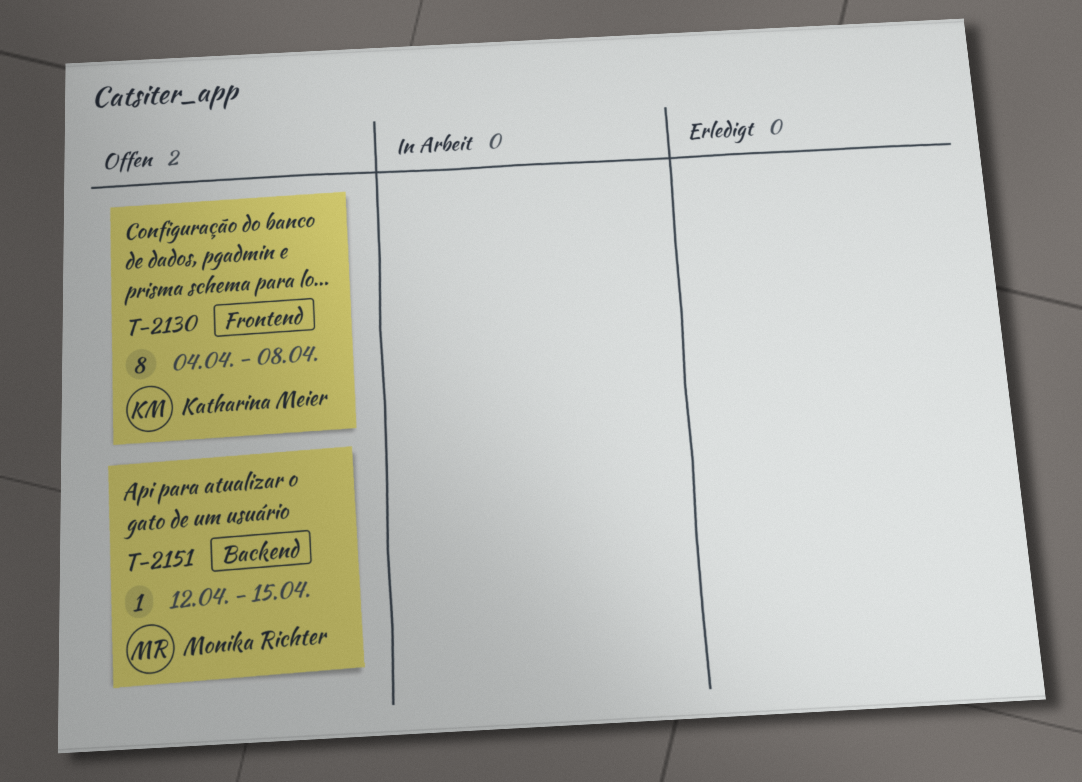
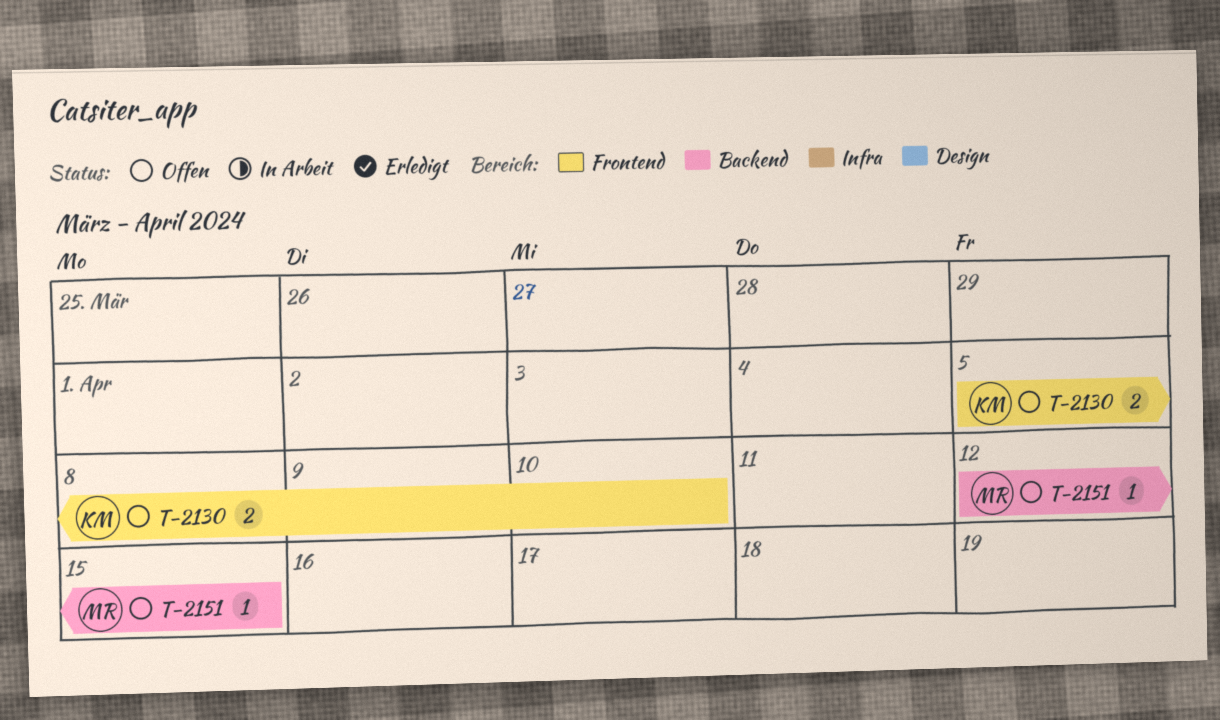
T-2130, estimate: 8 -> 2
T-2130, start: Apr 4 -> Apr 5
T-2130, due: Apr 8 -> Apr 10

